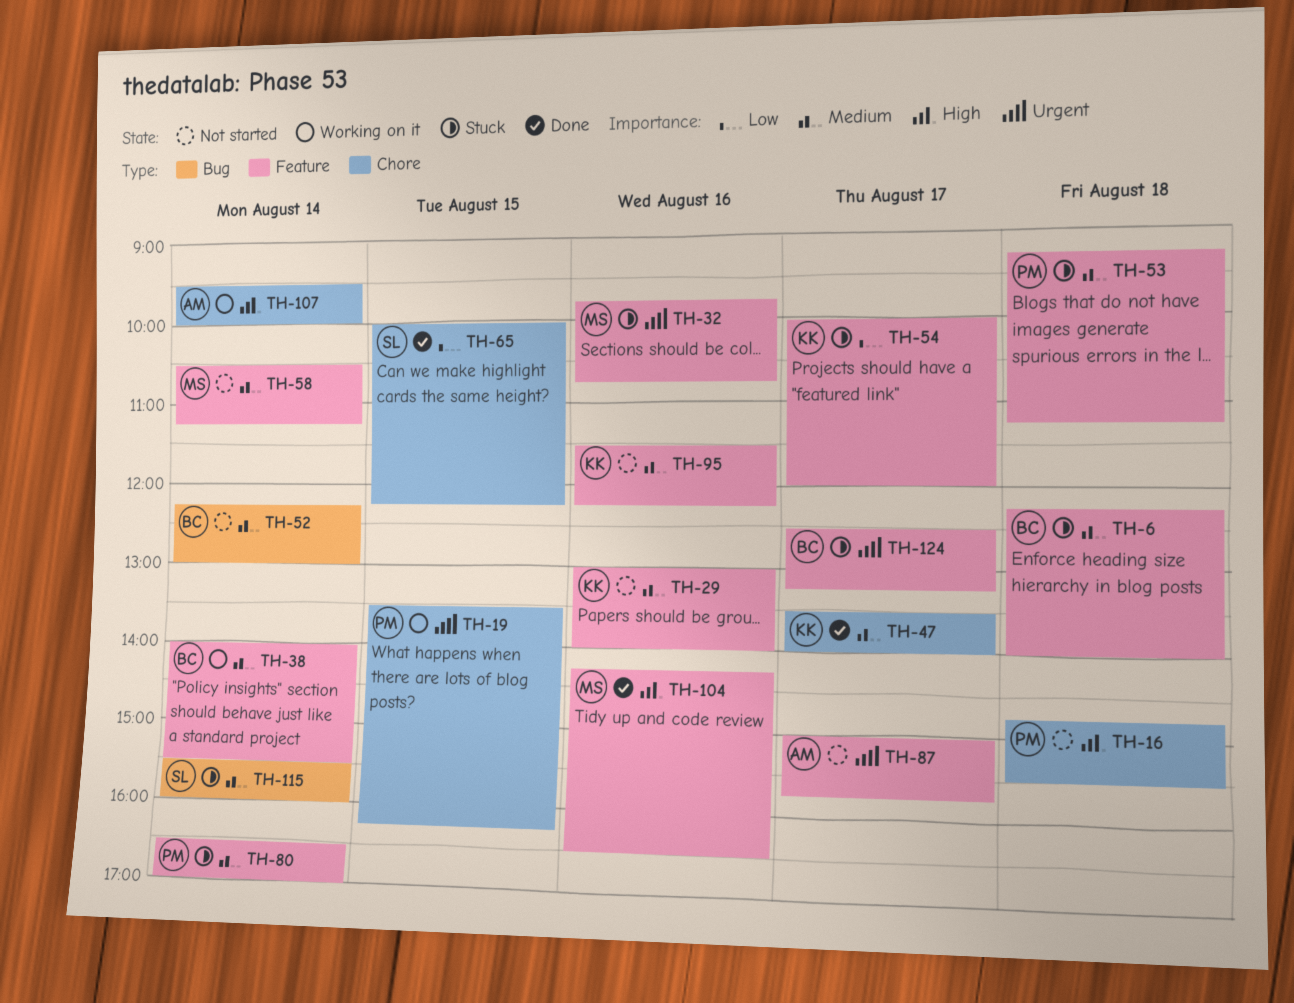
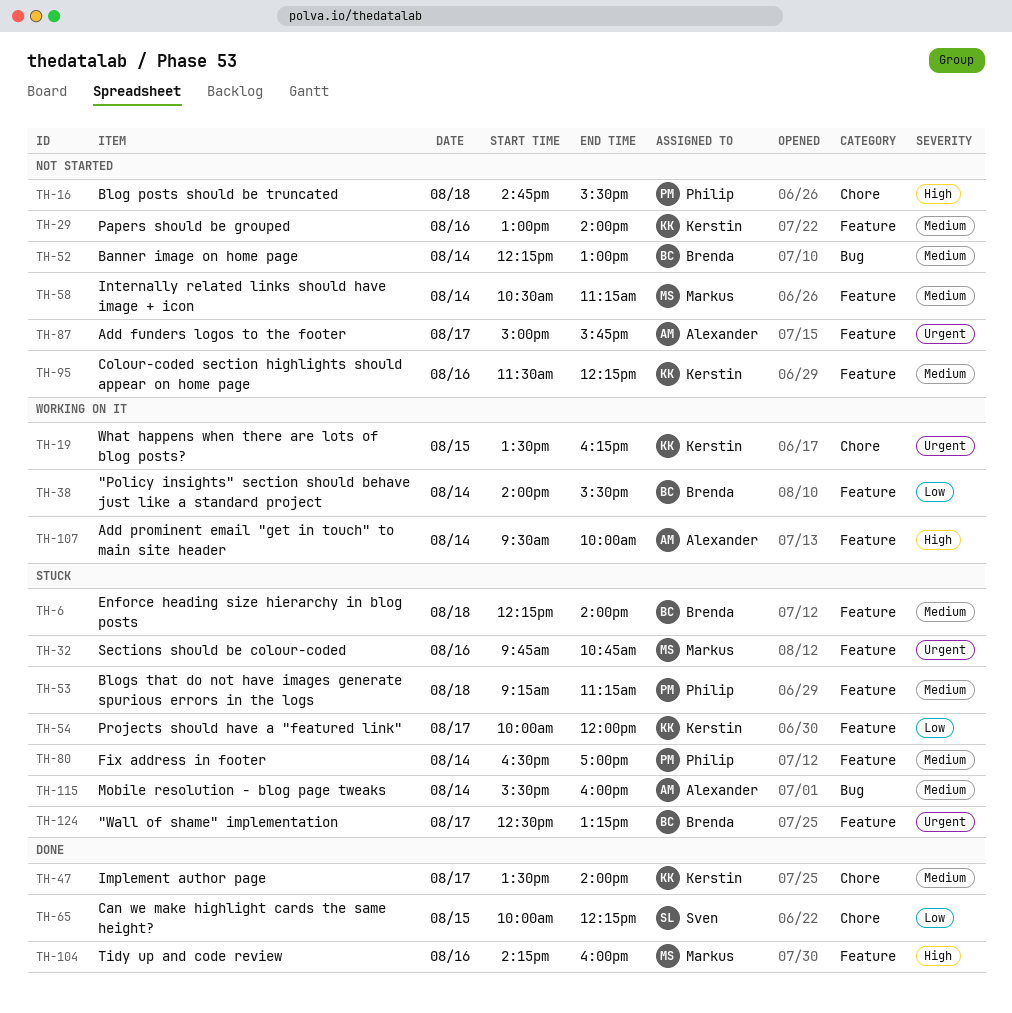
TH-19, owner: Philip -> Kerstin
TH-38, priority: Medium -> Low
TH-104, ends: 16:30 -> 16:00
TH-107, label: Chore -> Feature
TH-115, owner: Sven -> Alexander

